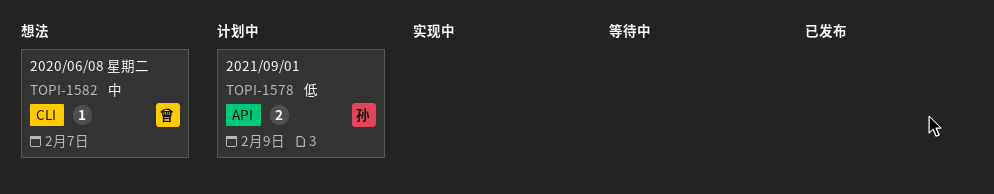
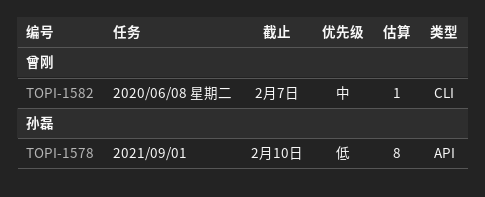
TOPI-1578, estimate: 2 -> 8
TOPI-1578, due: Feb 9 -> Feb 10

